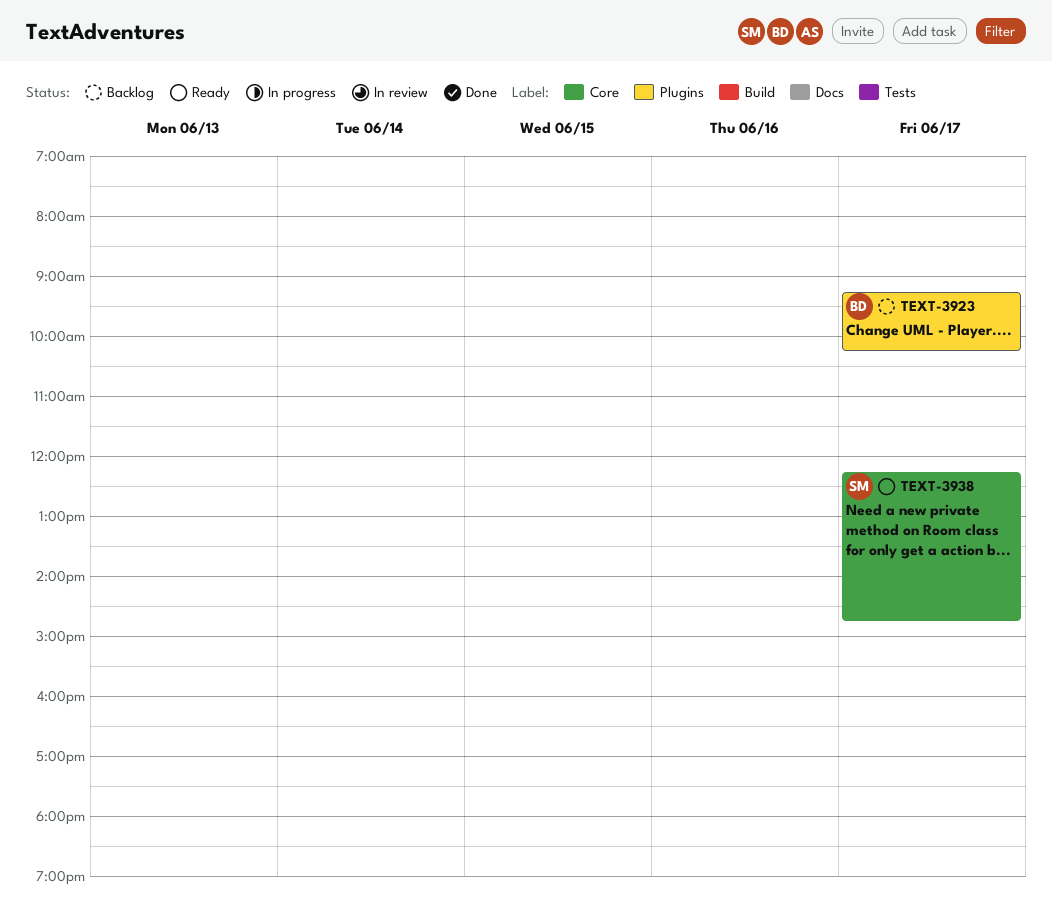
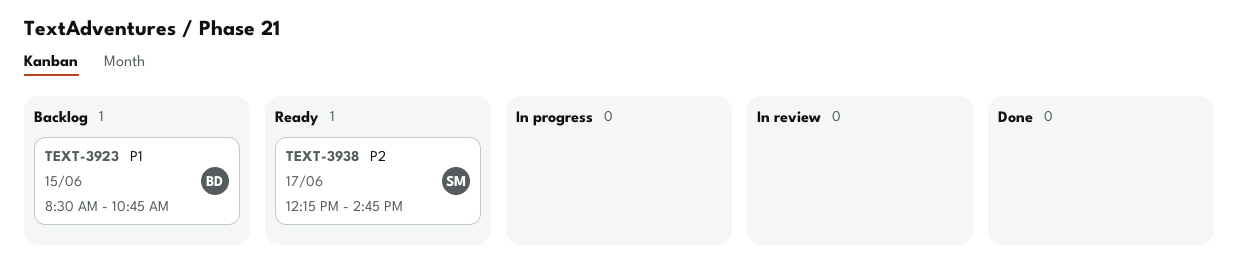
TEXT-3923, day: Jun 17 -> Jun 15
TEXT-3923, begins: 09:15 -> 08:30
TEXT-3923, ends: 10:15 -> 10:45

